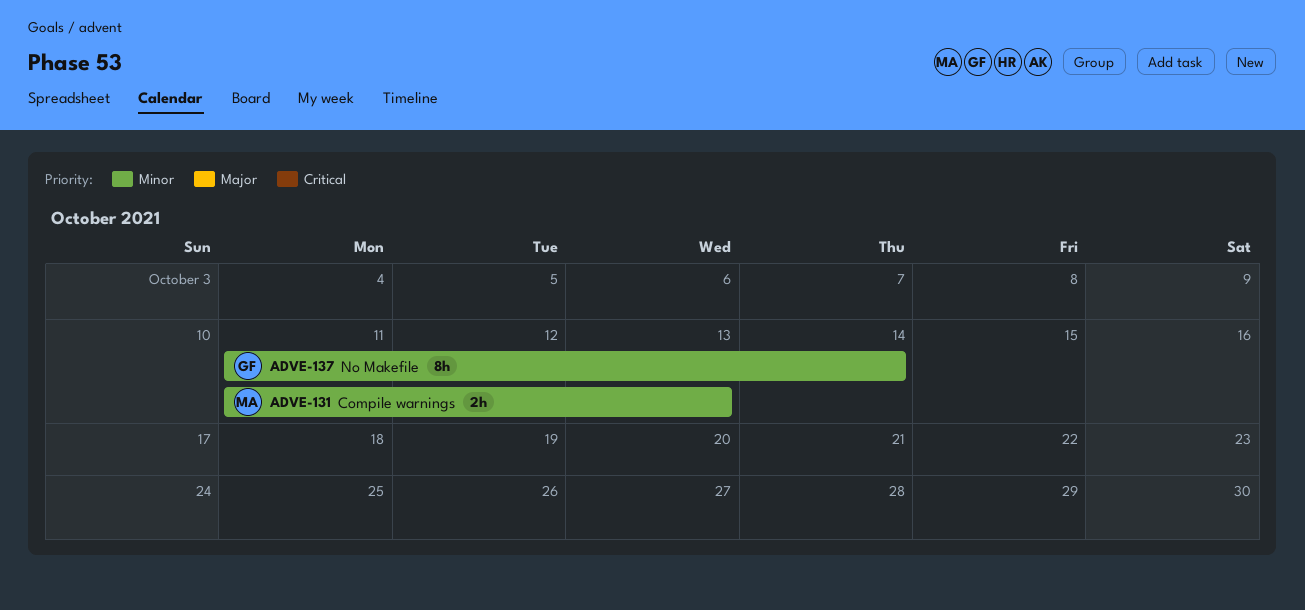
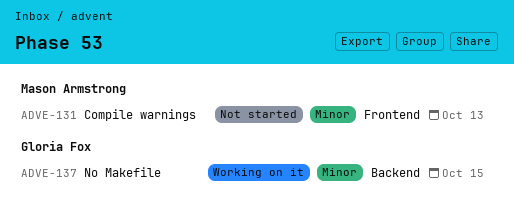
ADVE-137, due: Oct 14 -> Oct 15

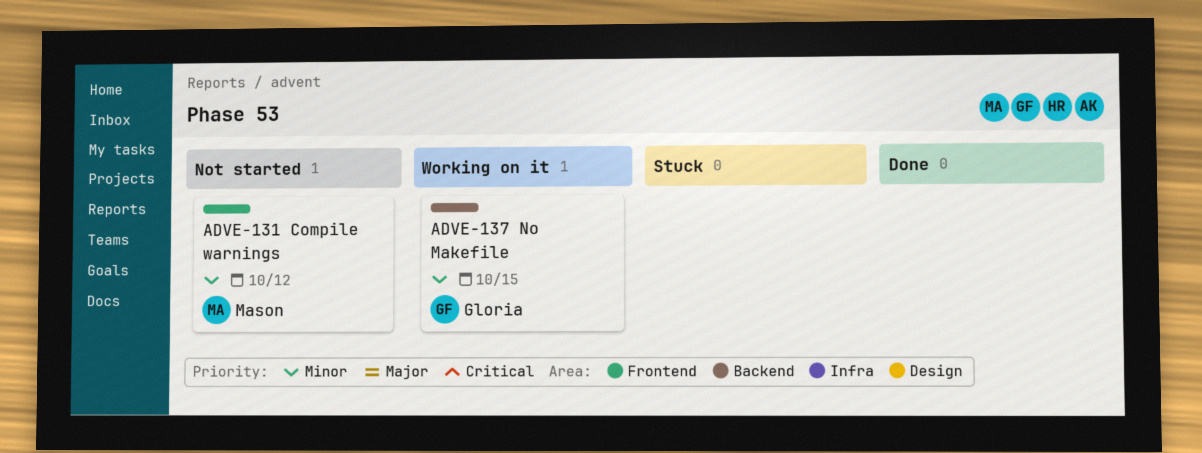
ADVE-131, due: Oct 13 -> Oct 12

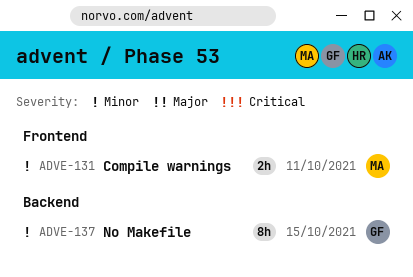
ADVE-131, due: Oct 12 -> Oct 11

